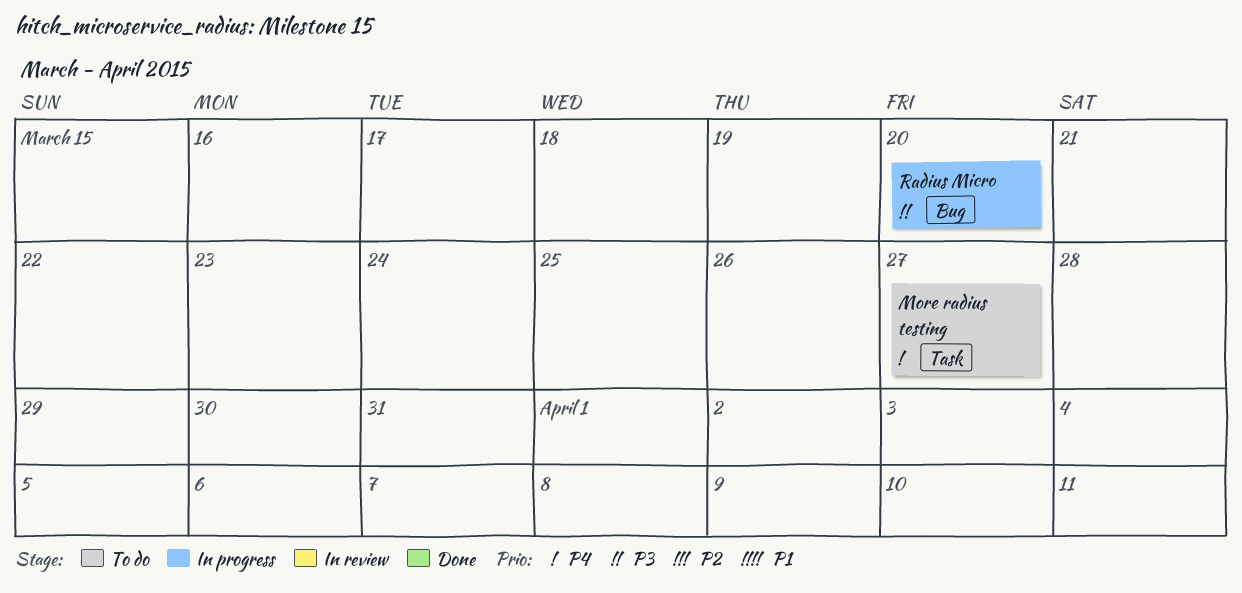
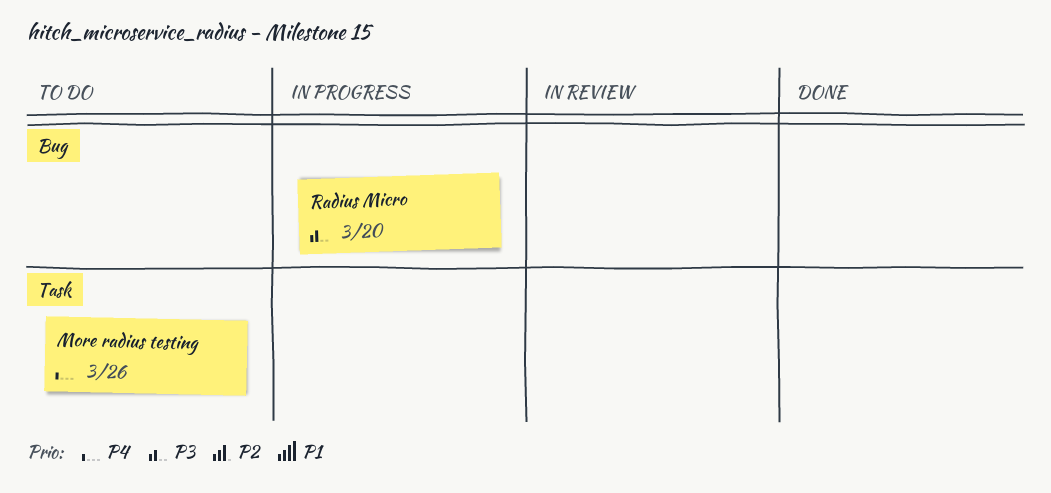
More radius testing, due: Mar 27 -> Mar 26

